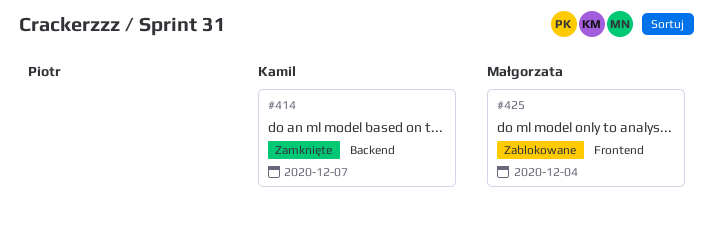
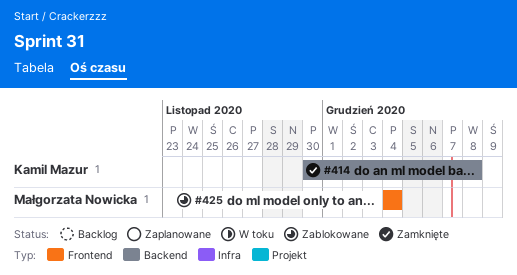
#414, due: Dec 7 -> Dec 8

